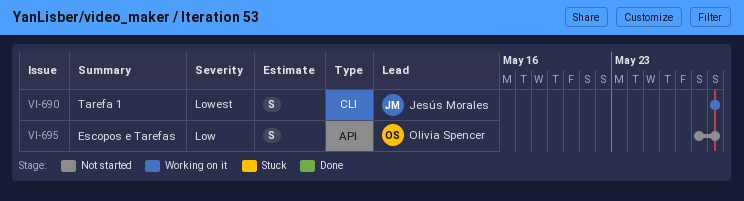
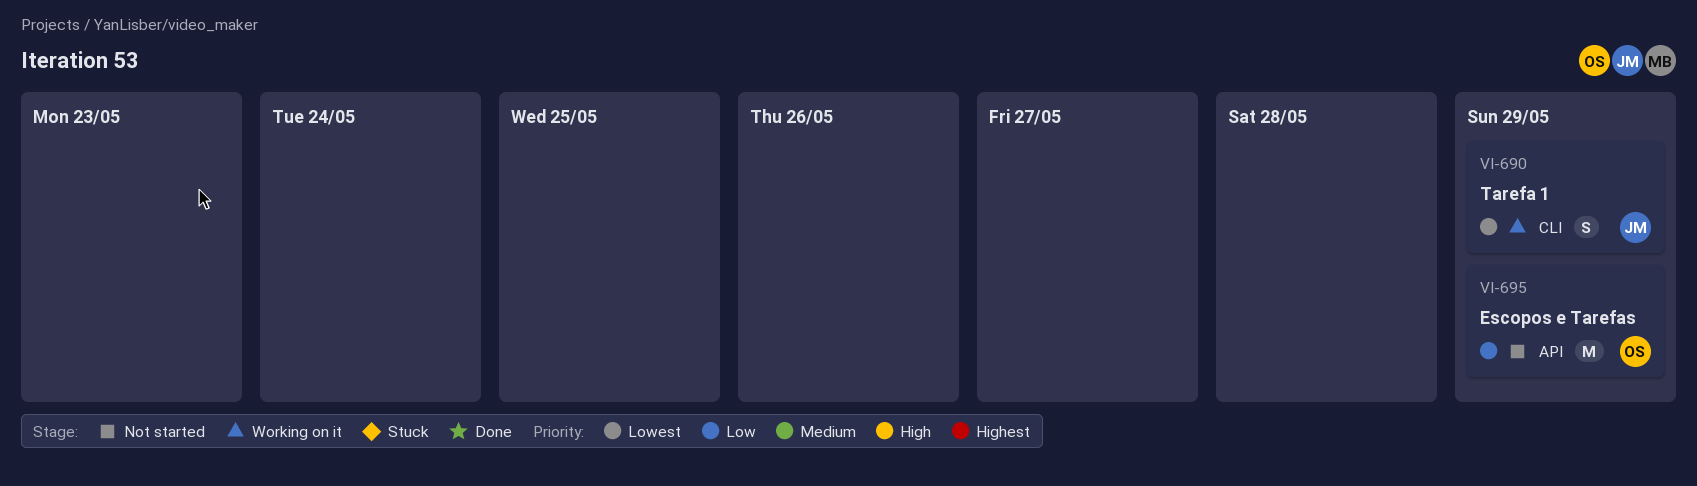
VI-695, estimate: S -> M

